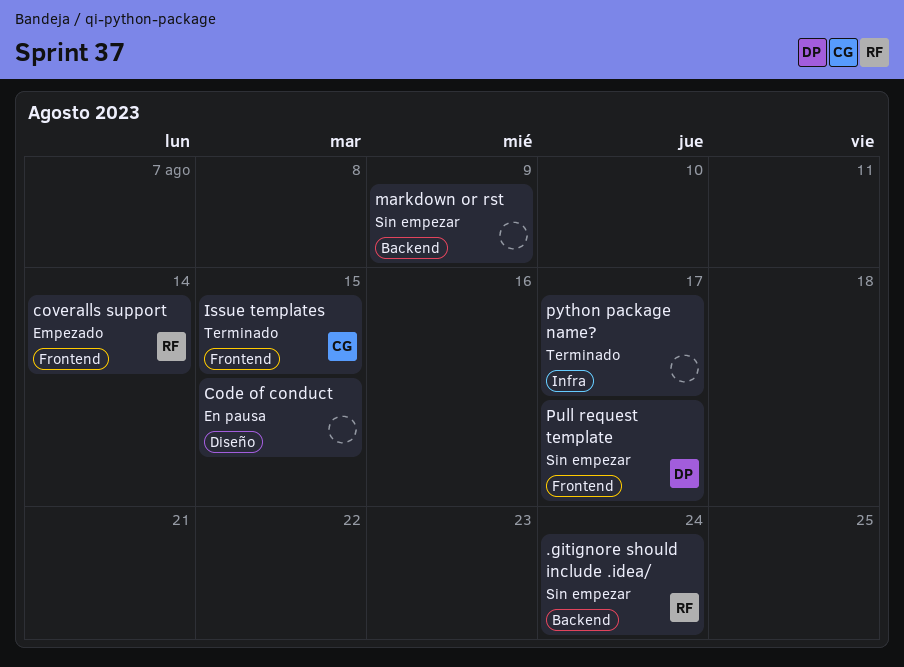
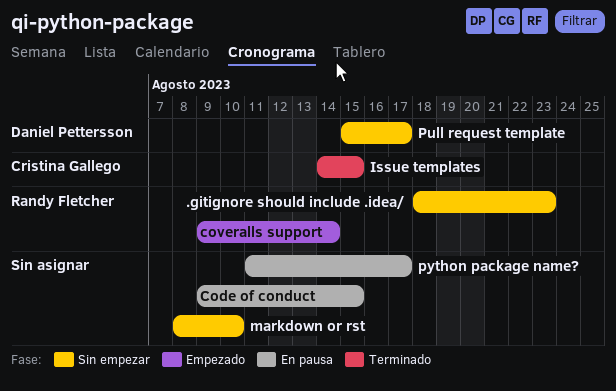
.gitignore should include .idea/, due: Aug 24 -> Aug 23
markdown or rst, due: Aug 9 -> Aug 10
python package name?, status: Terminado -> En pausa

